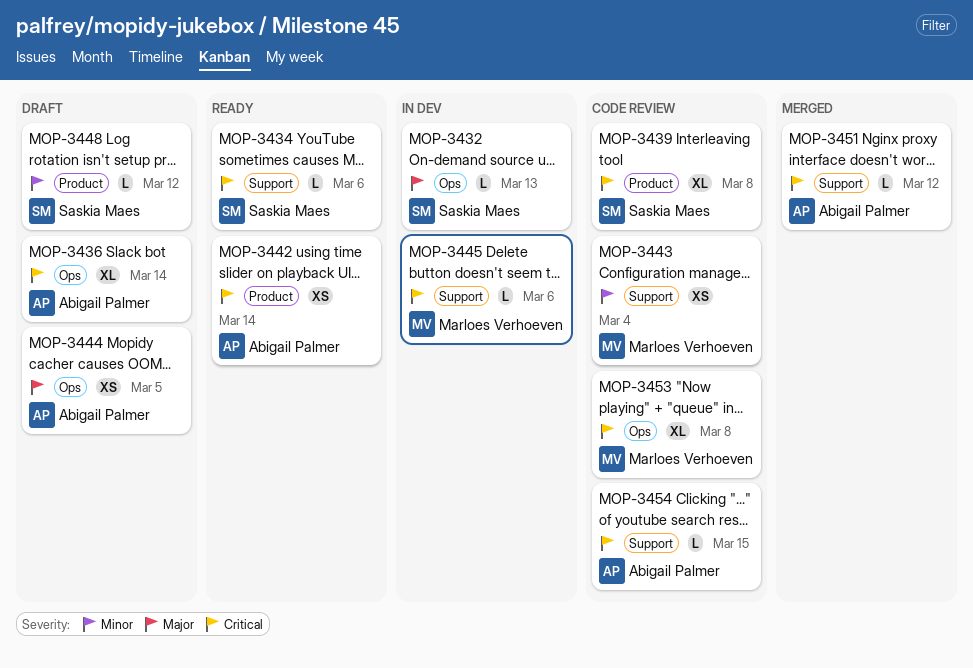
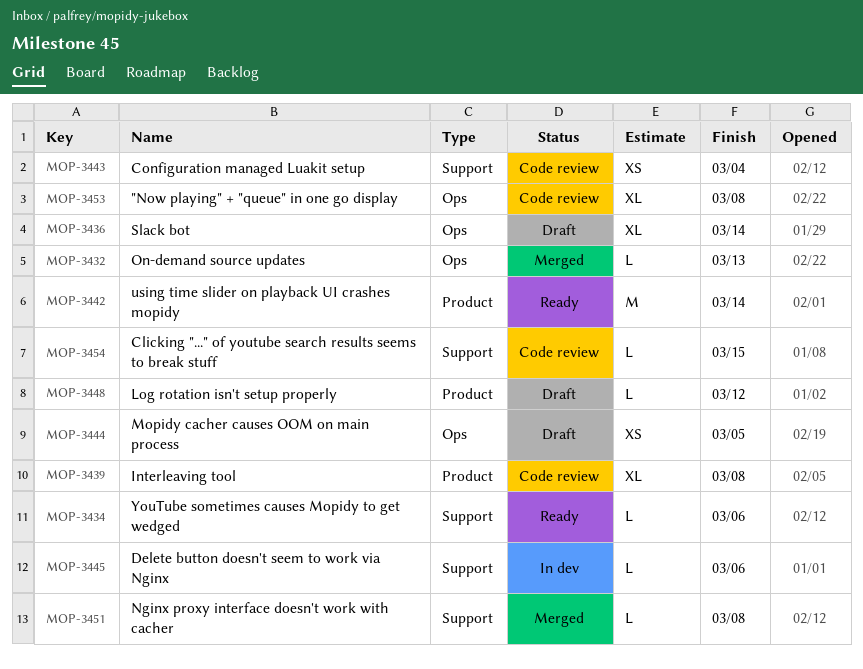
MOP-3432, status: In dev -> Merged
MOP-3442, estimate: XS -> M
MOP-3451, due: Mar 12 -> Mar 8

